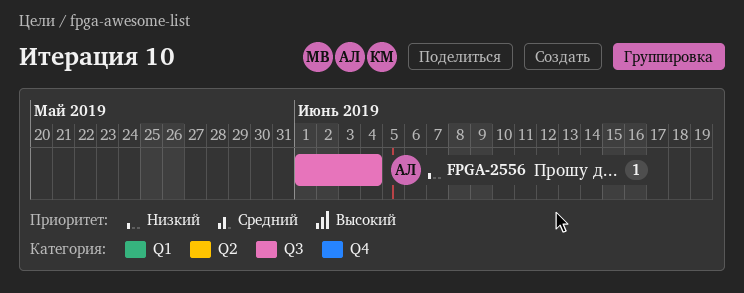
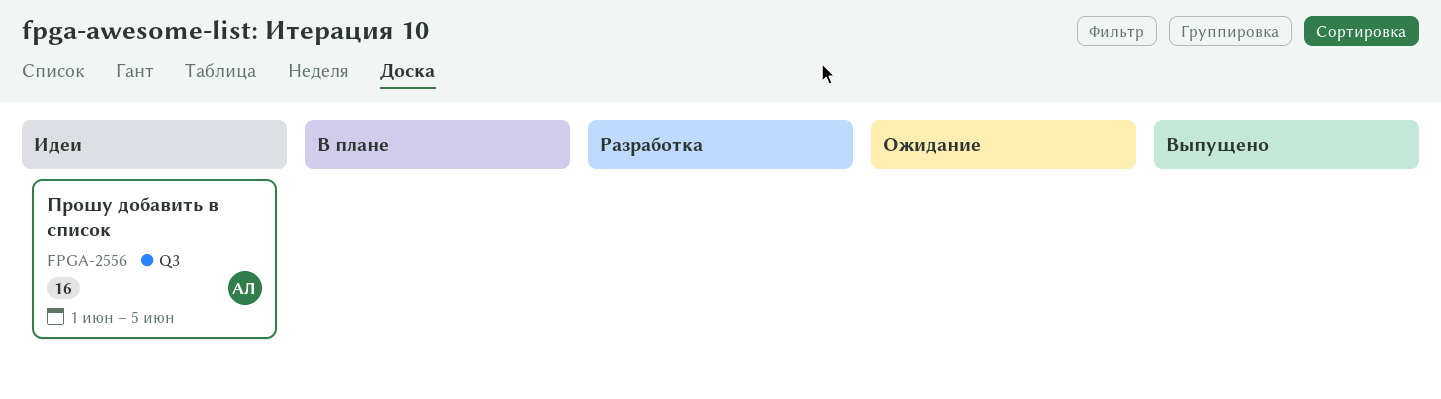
FPGA-2556, estimate: 1 -> 16
FPGA-2556, due: Jun 4 -> Jun 5

